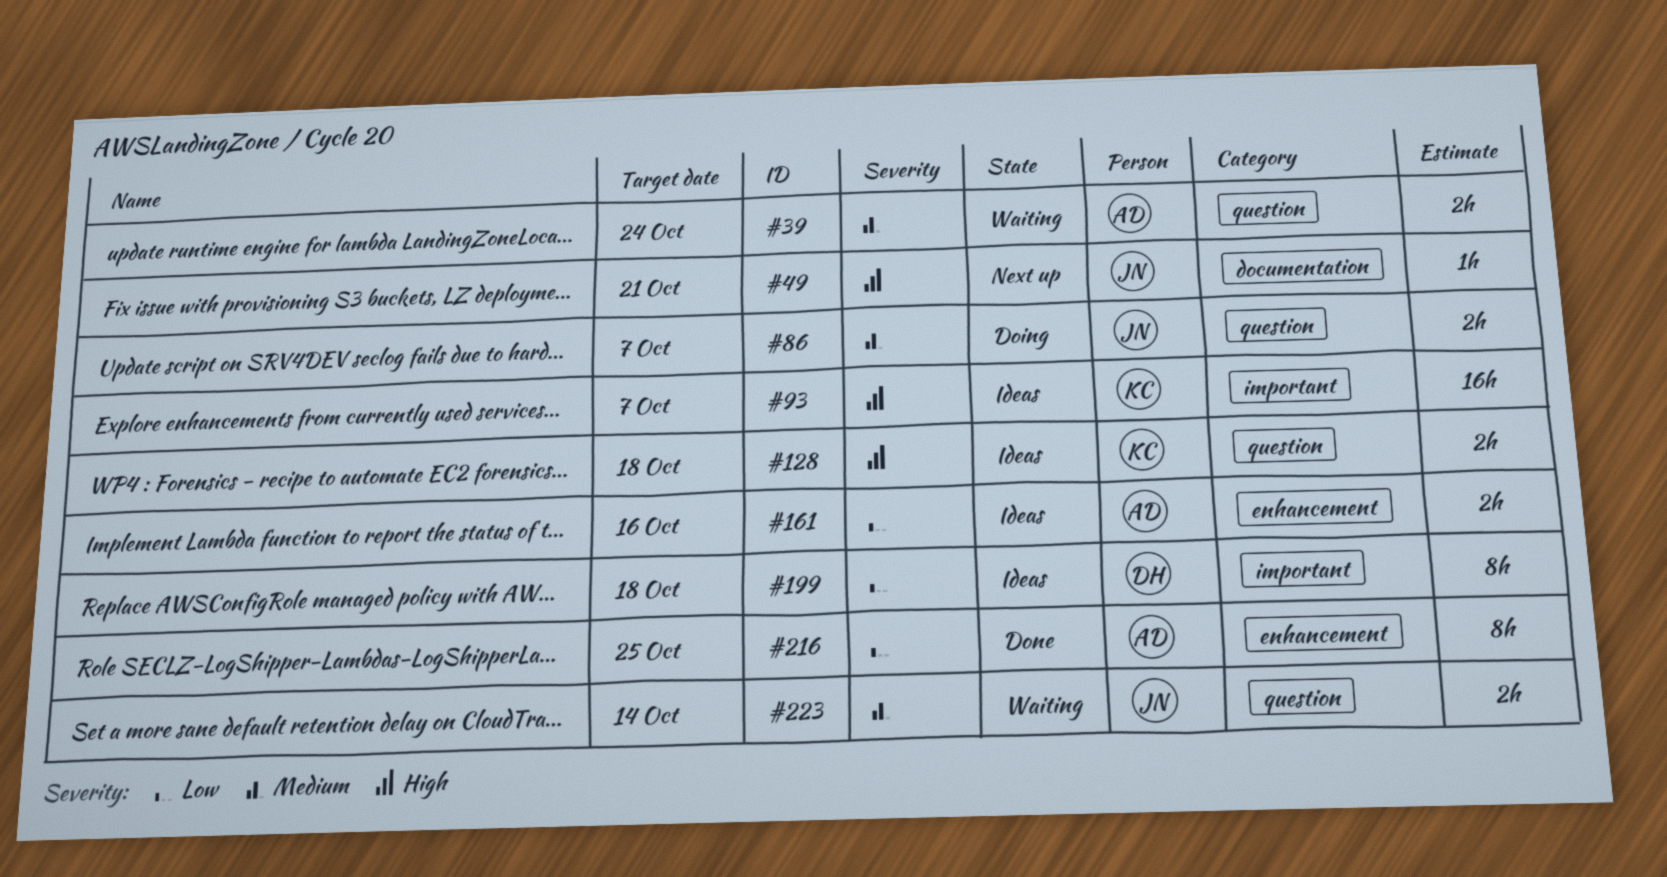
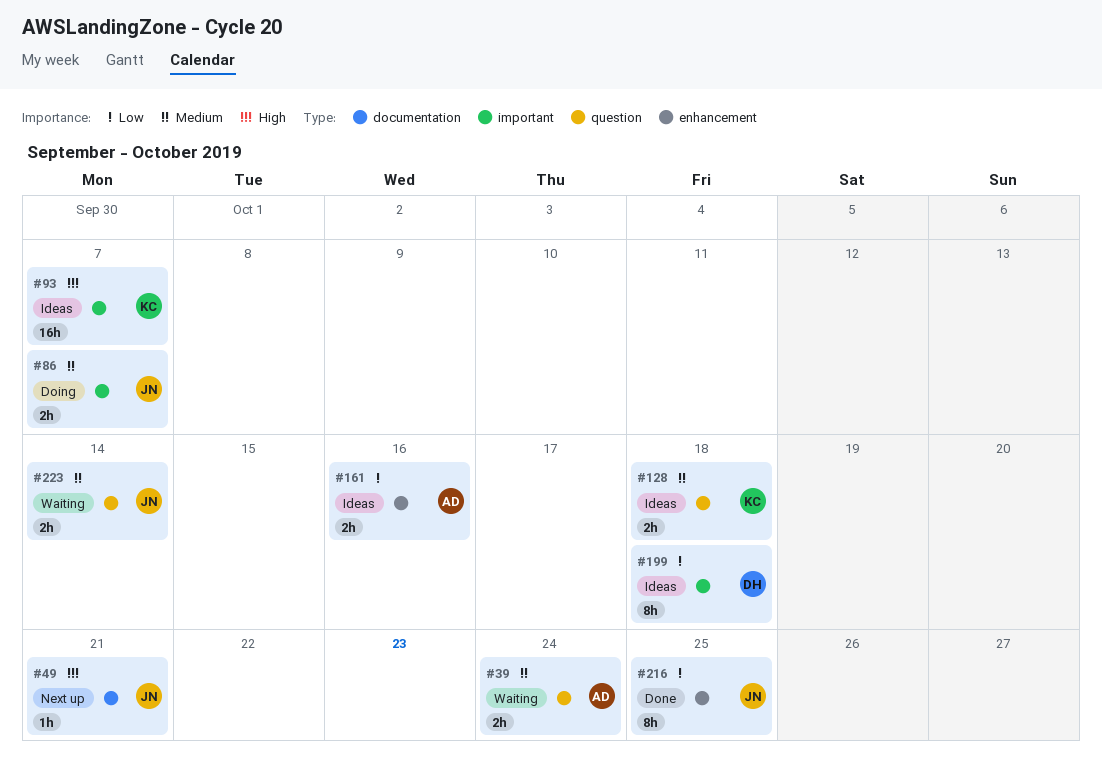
#86, label: question -> important
#128, priority: High -> Medium
#216, owner: AD -> JN

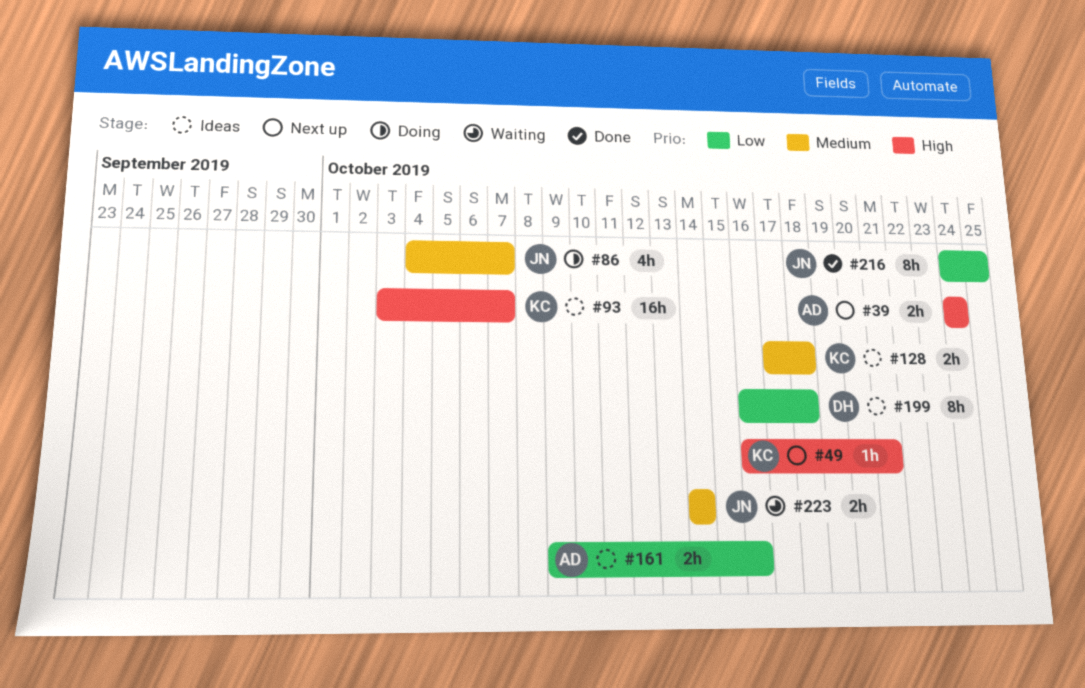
#39, status: Waiting -> Next up
#39, priority: Medium -> High
#49, owner: JN -> KC
#86, estimate: 2h -> 4h

